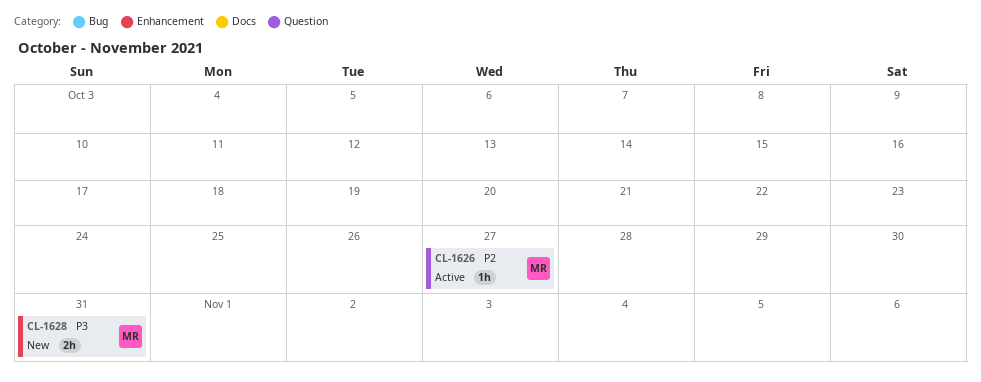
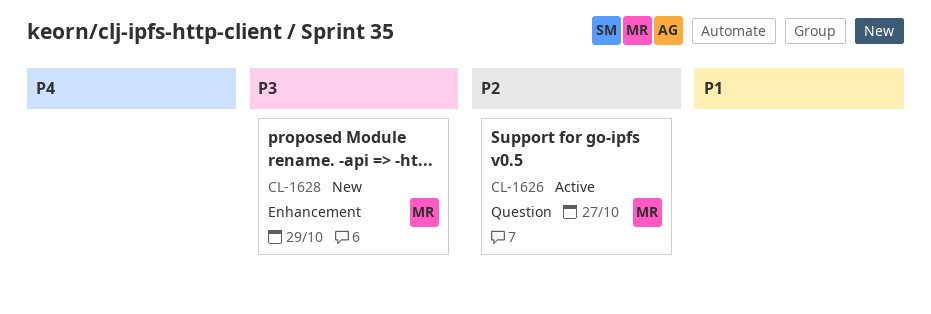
CL-1628, due: Oct 31 -> Oct 29

